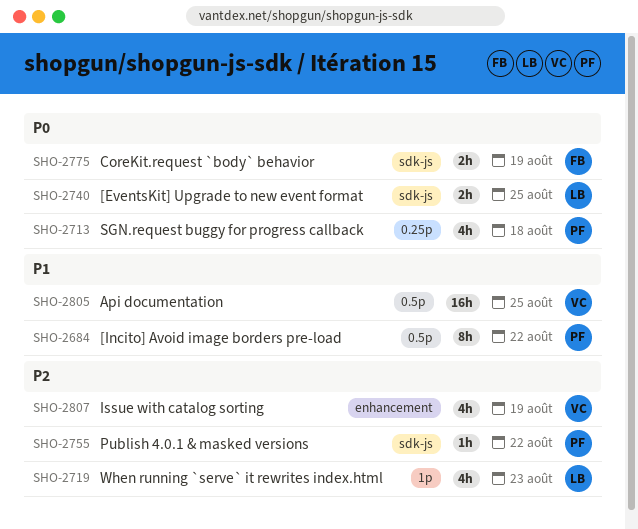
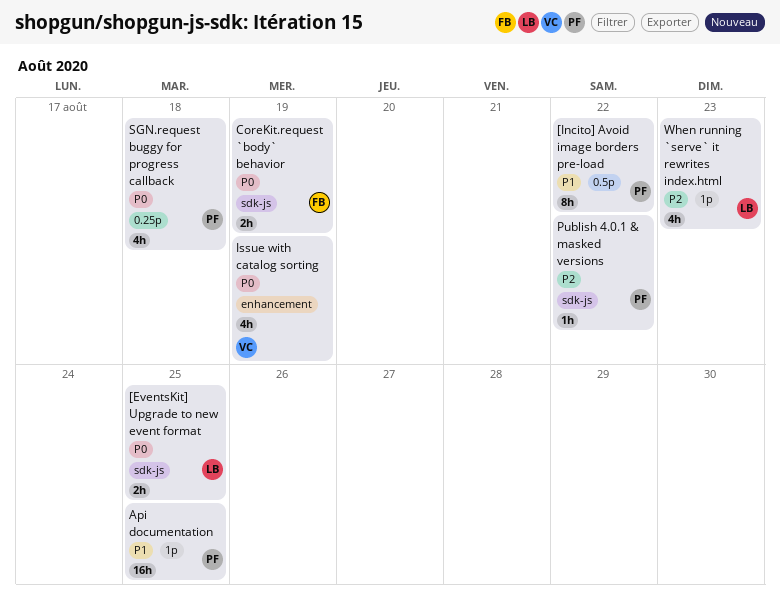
Api documentation, owner: VC -> PF
Api documentation, label: 0.5p -> 1p
Issue with catalog sorting, priority: P2 -> P0

